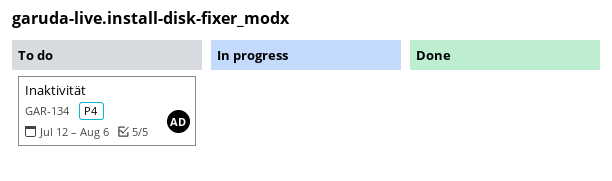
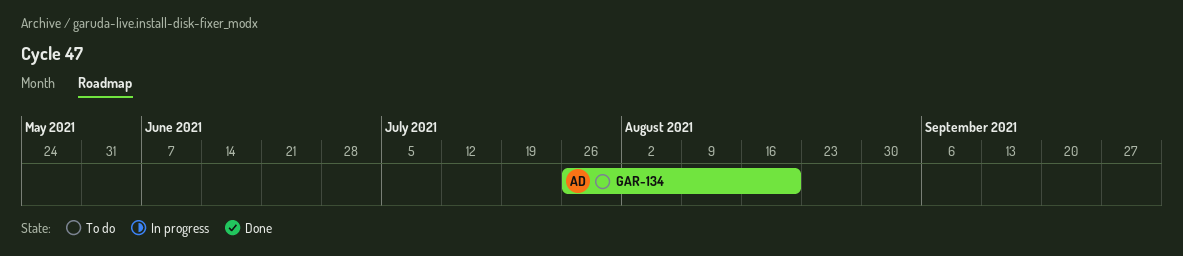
GAR-134, start: Jul 12 -> Jul 26
GAR-134, due: Aug 6 -> Aug 20

